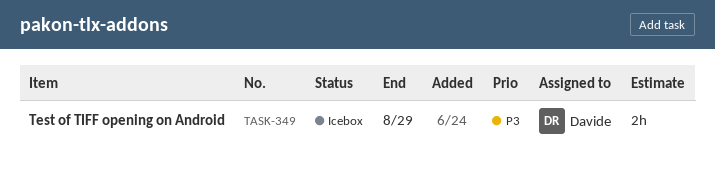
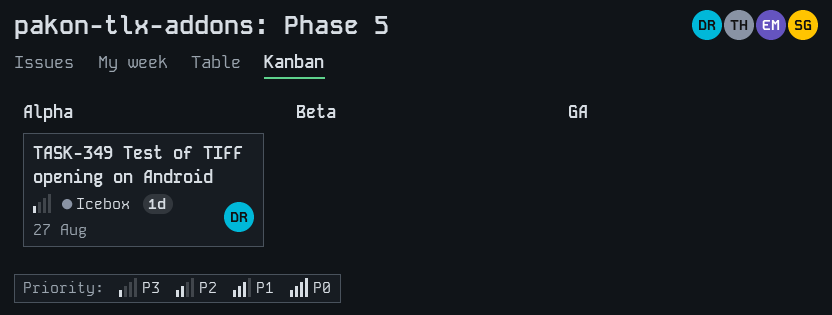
TASK-349, estimate: 2h -> 1d
TASK-349, due: Aug 29 -> Aug 27

